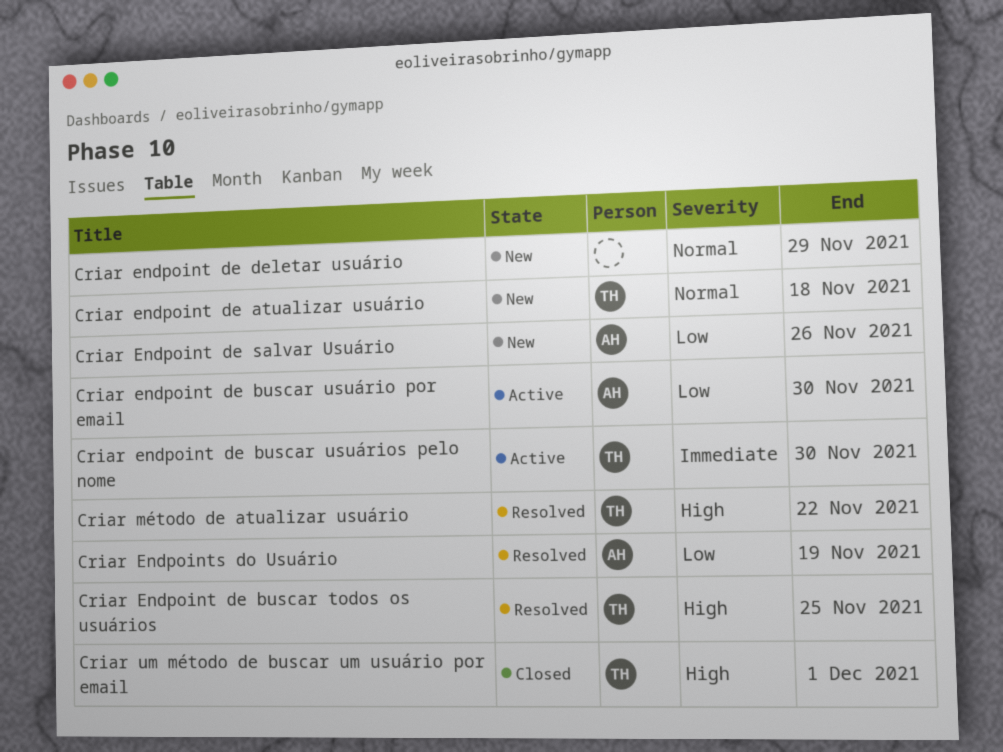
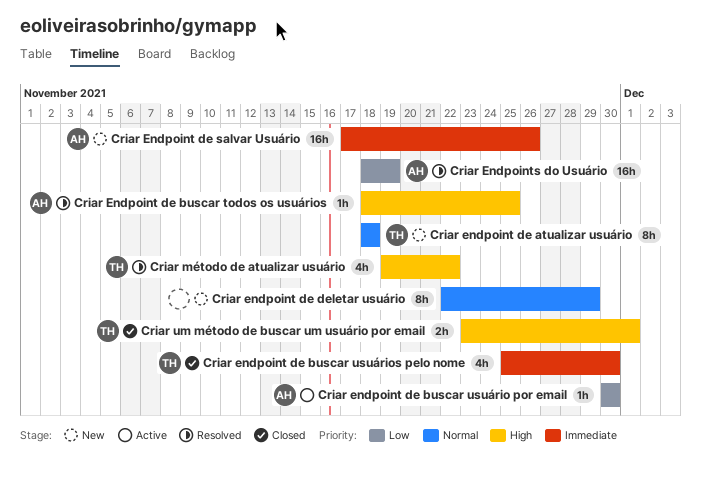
Criar Endpoint de buscar todos os usuários, owner: TH -> AH
Criar endpoint de buscar usuários pelo nome, status: Active -> Closed
Criar Endpoint de salvar Usuário, priority: Low -> Immediate

